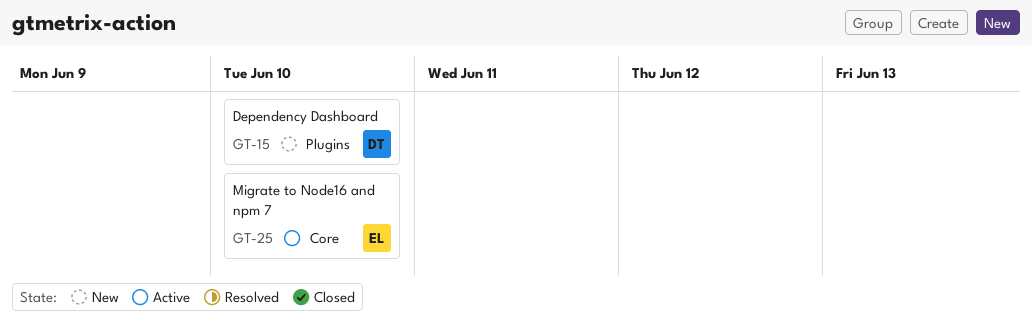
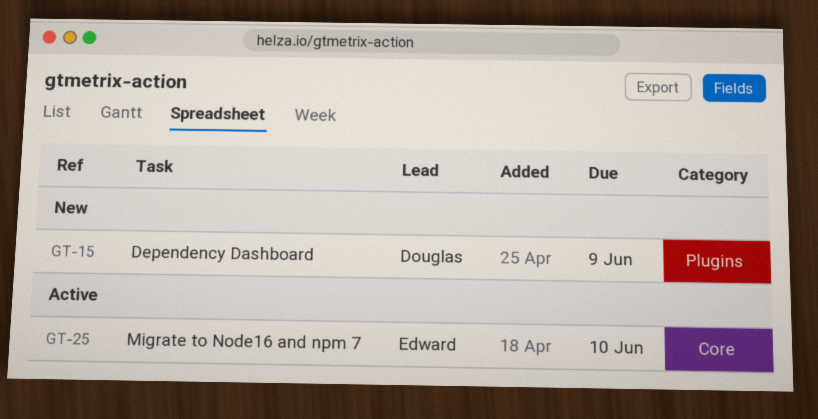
GT-15, due: Jun 10 -> Jun 9

